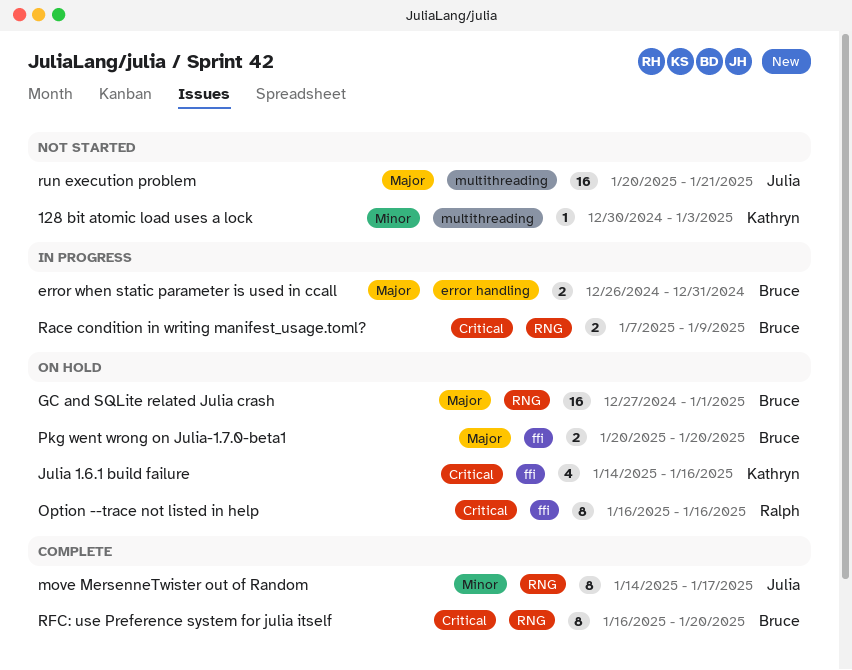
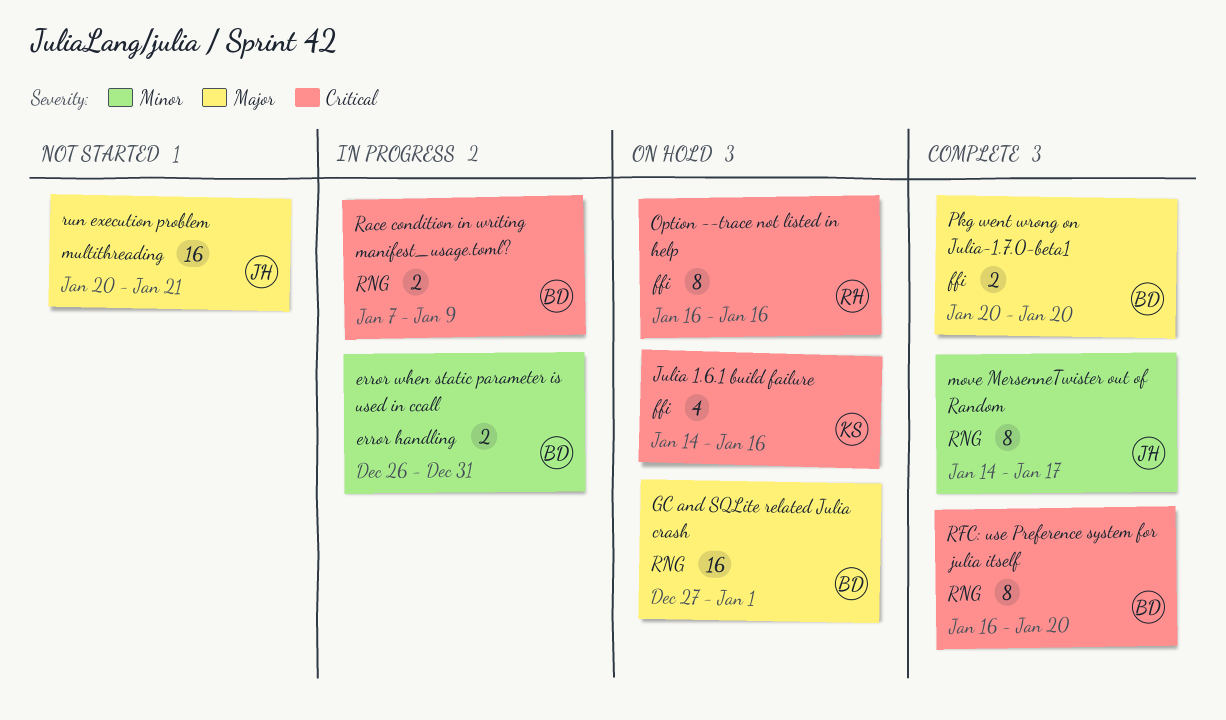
128 bit atomic load uses a lock: present -> none
error when static parameter is used in ccall, priority: Major -> Minor
Pkg went wrong on Julia-1.7.0-beta1, status: On hold -> Complete

